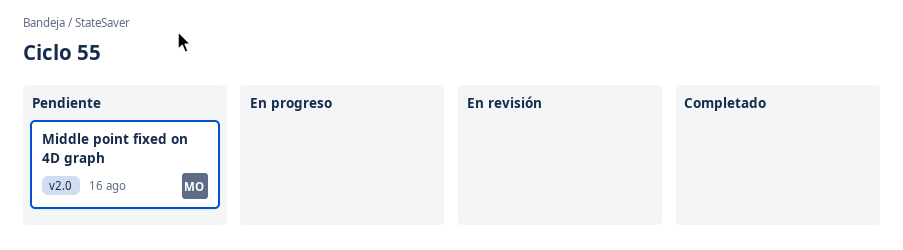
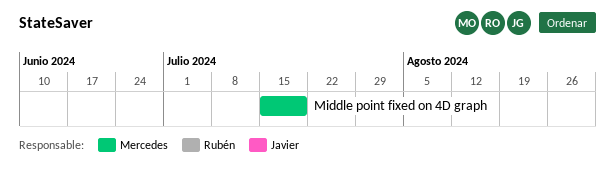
Middle point fixed on 4D graph, due: Aug 16 -> Jul 19

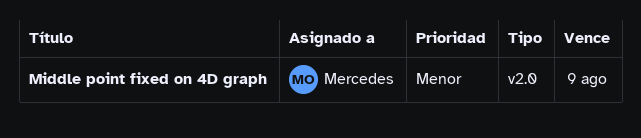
Middle point fixed on 4D graph, due: Jul 19 -> Aug 9

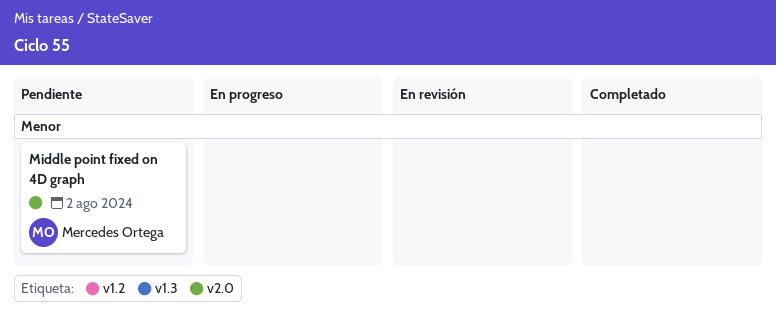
Middle point fixed on 4D graph, due: Aug 9 -> Aug 2

